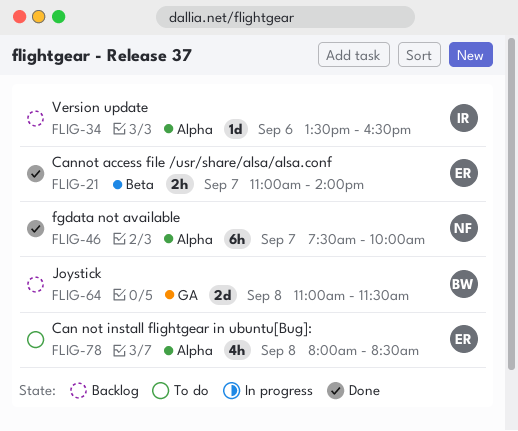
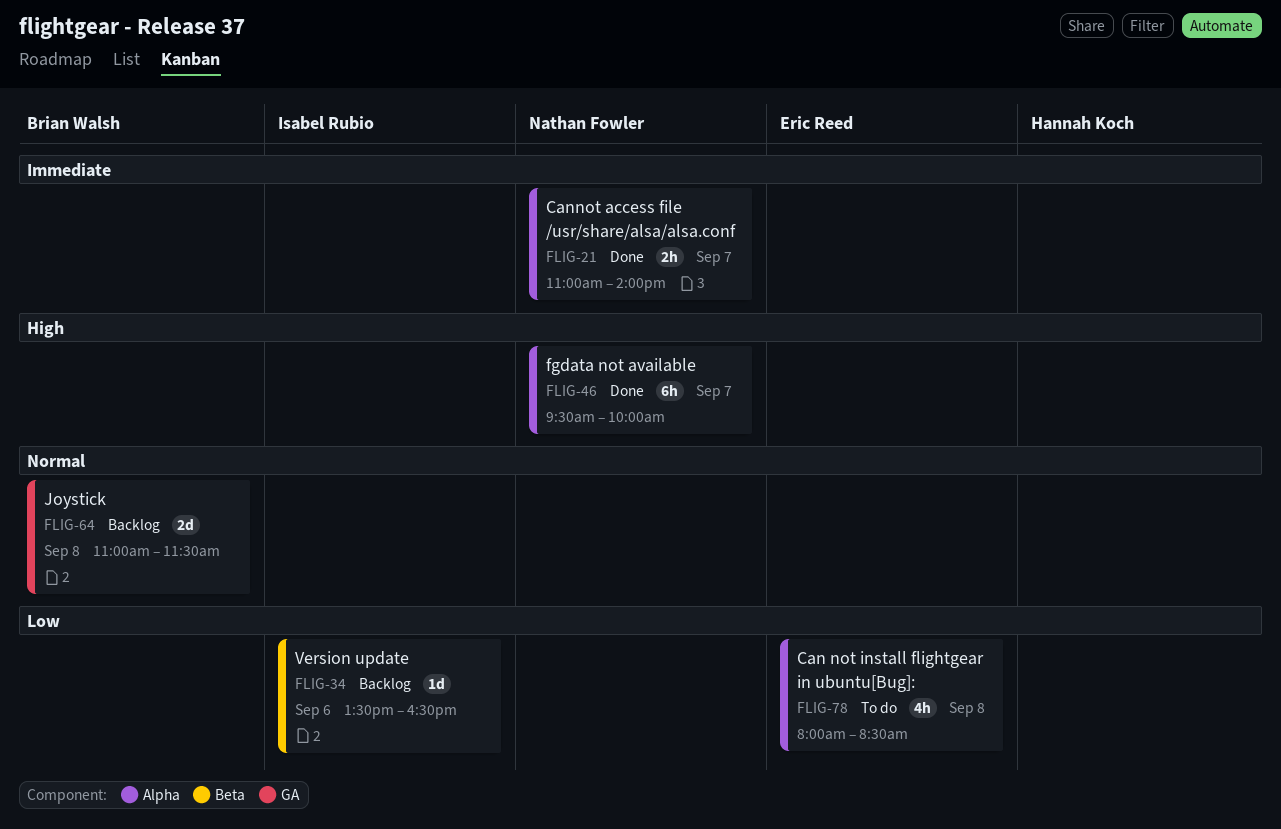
FLIG-21, owner: Eric Reed -> Nathan Fowler
FLIG-21, label: Beta -> Alpha
FLIG-34, label: Alpha -> Beta
FLIG-46, begins: 07:30 -> 09:30

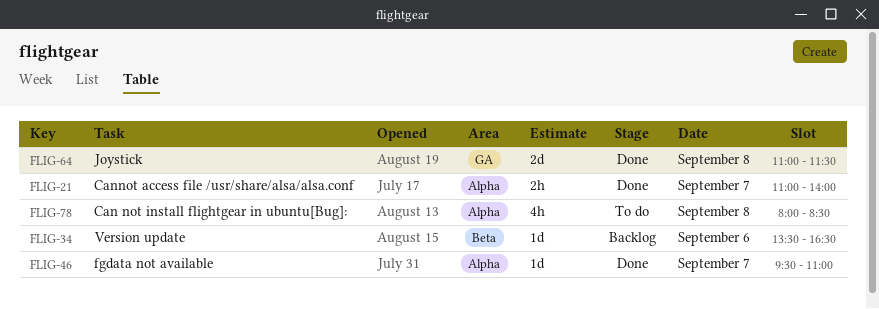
FLIG-46, estimate: 6h -> 1d
FLIG-46, ends: 10:00 -> 11:00
FLIG-64, status: Backlog -> Done

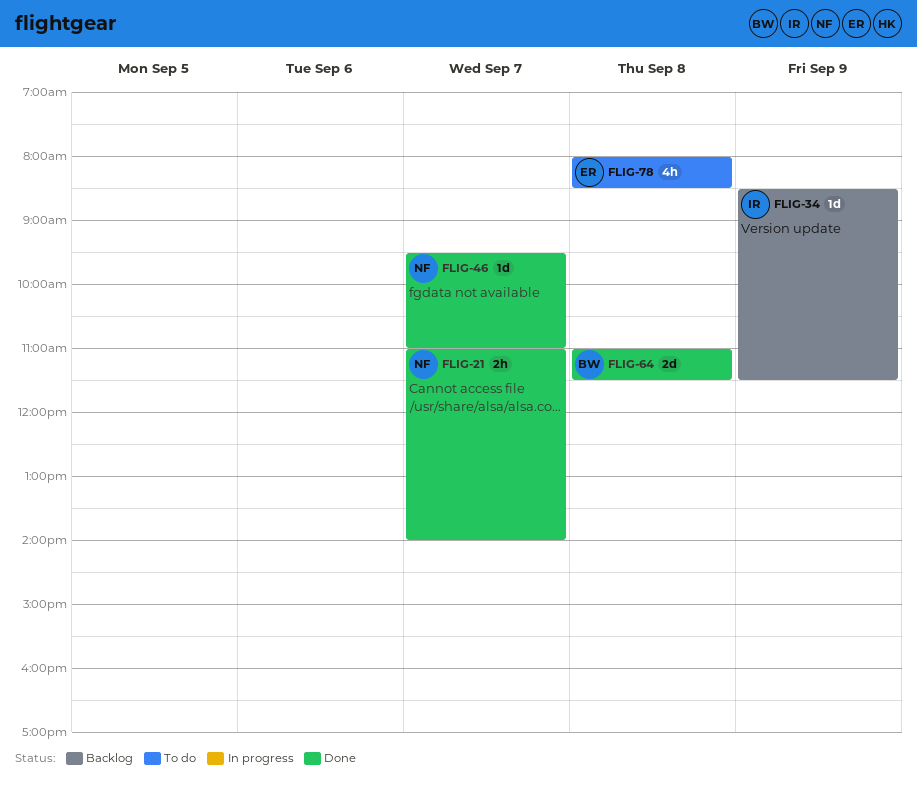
FLIG-34, day: Sep 6 -> Sep 9
FLIG-34, begins: 13:30 -> 08:30
FLIG-34, ends: 16:30 -> 11:30

